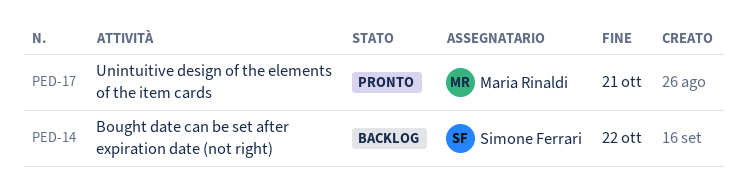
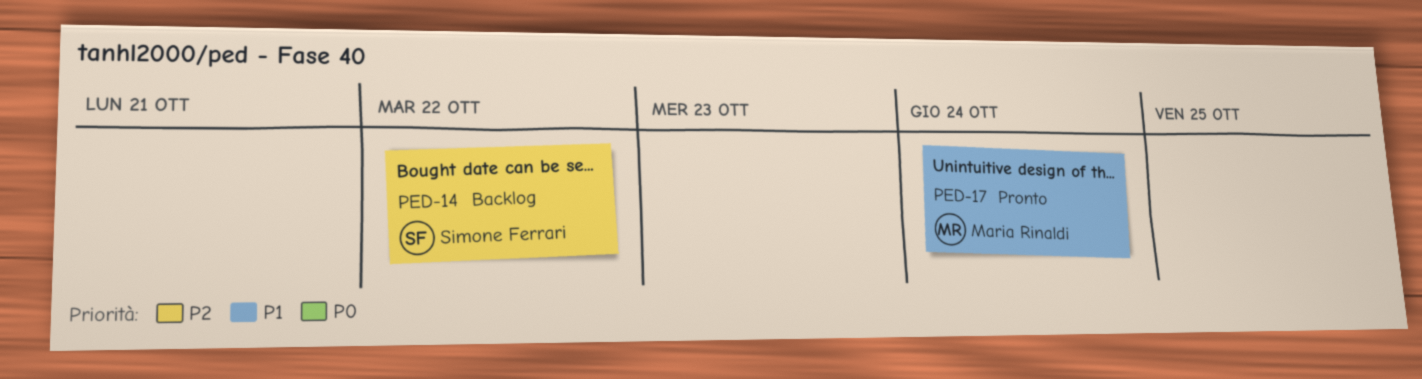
PED-17, due: Oct 21 -> Oct 24

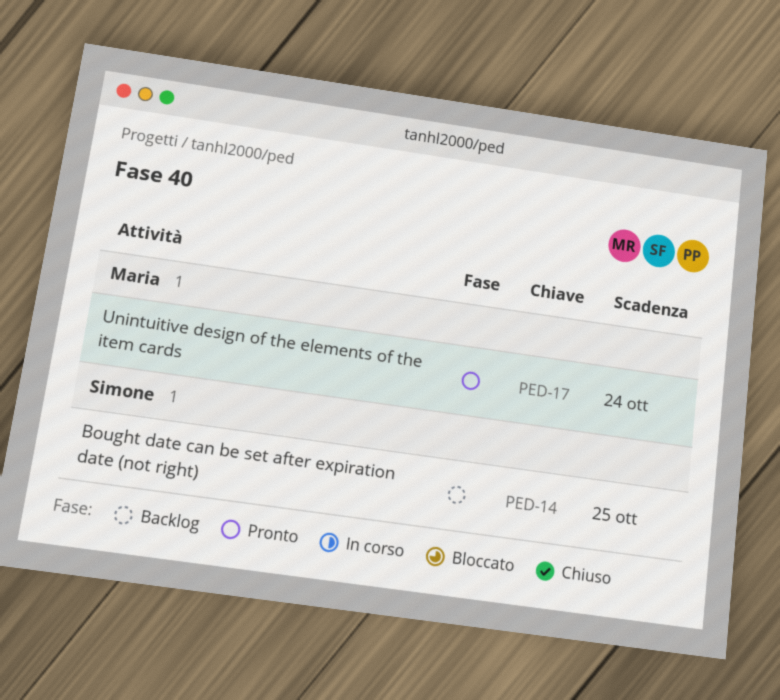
PED-14, due: Oct 22 -> Oct 25

